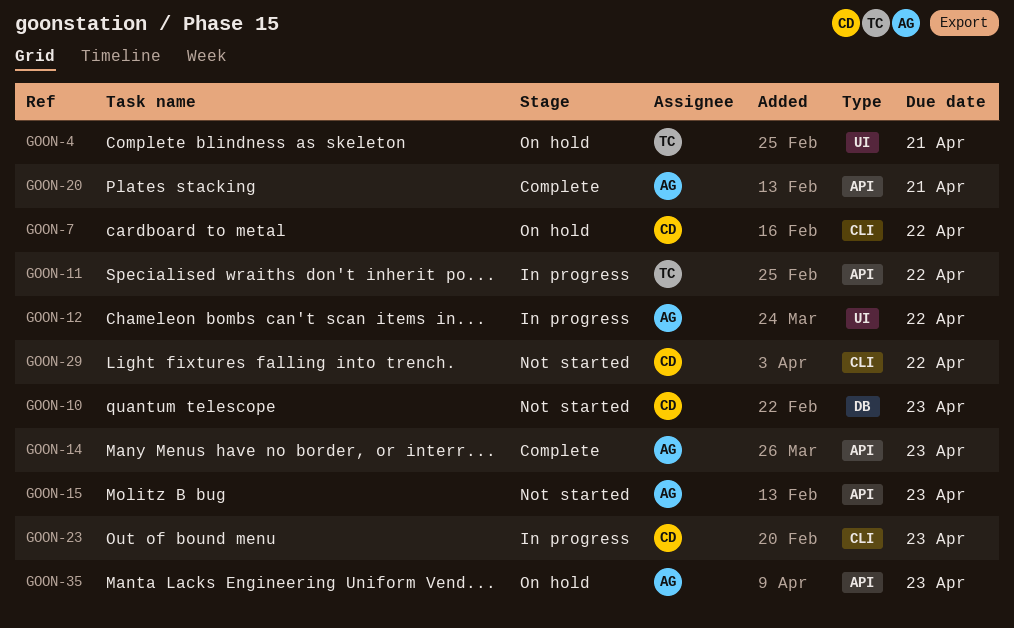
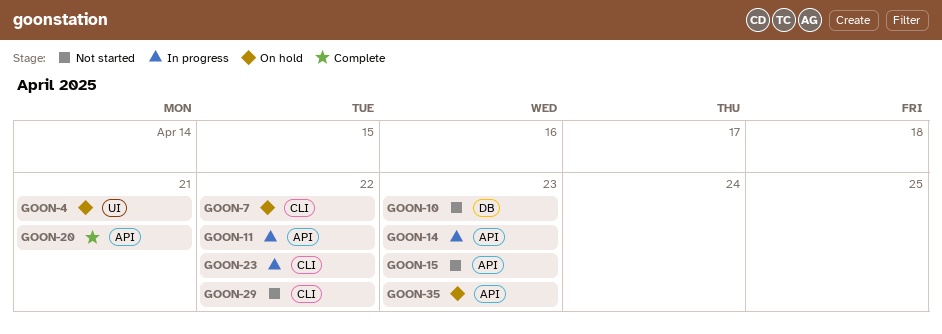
GOON-12: present -> none
GOON-14, status: Complete -> In progress
GOON-23, due: Apr 23 -> Apr 22

